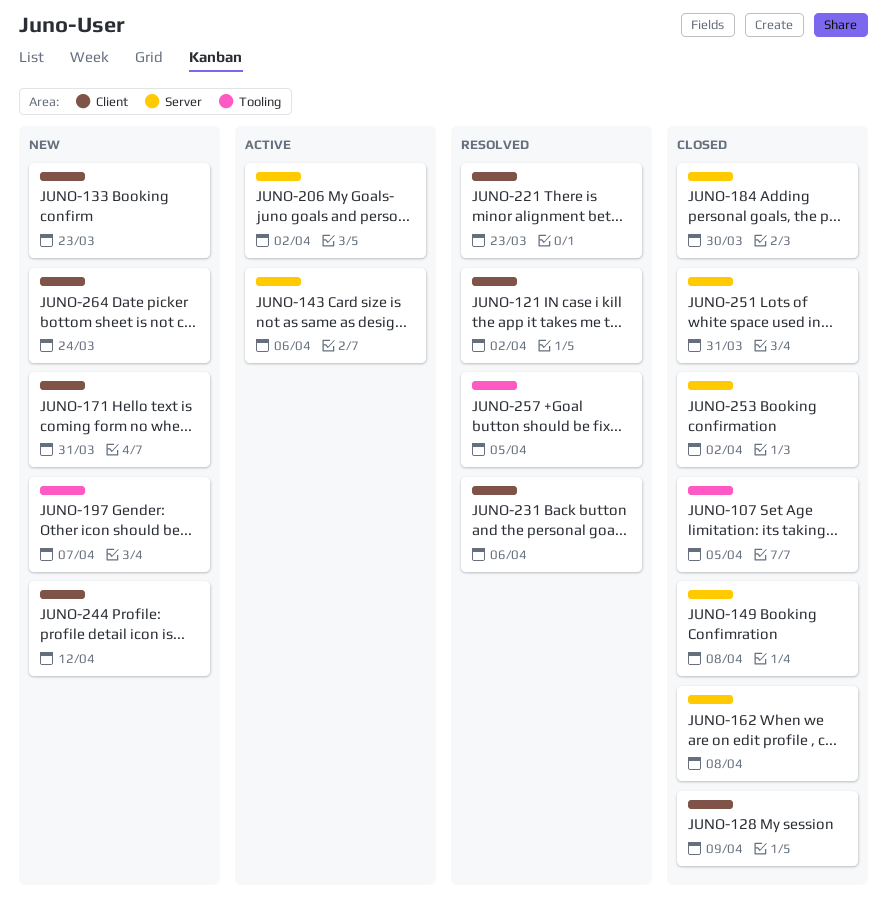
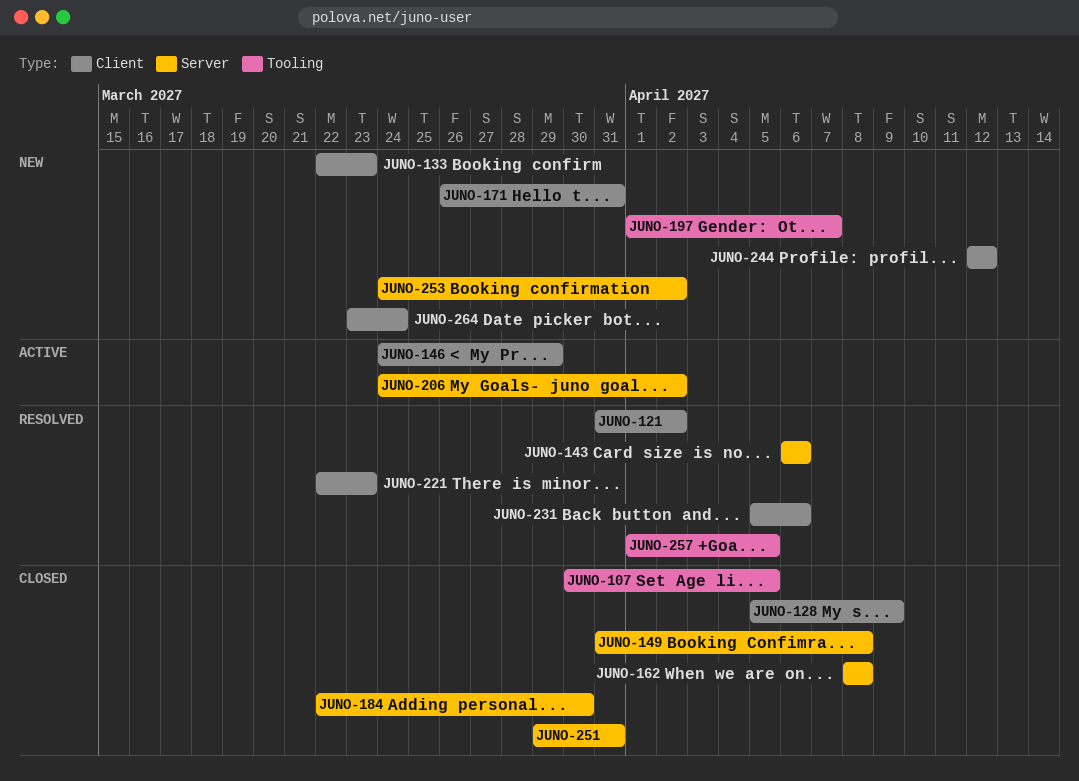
JUNO-143, status: Active -> Resolved
JUNO-146: none -> present
JUNO-253, status: Closed -> New

